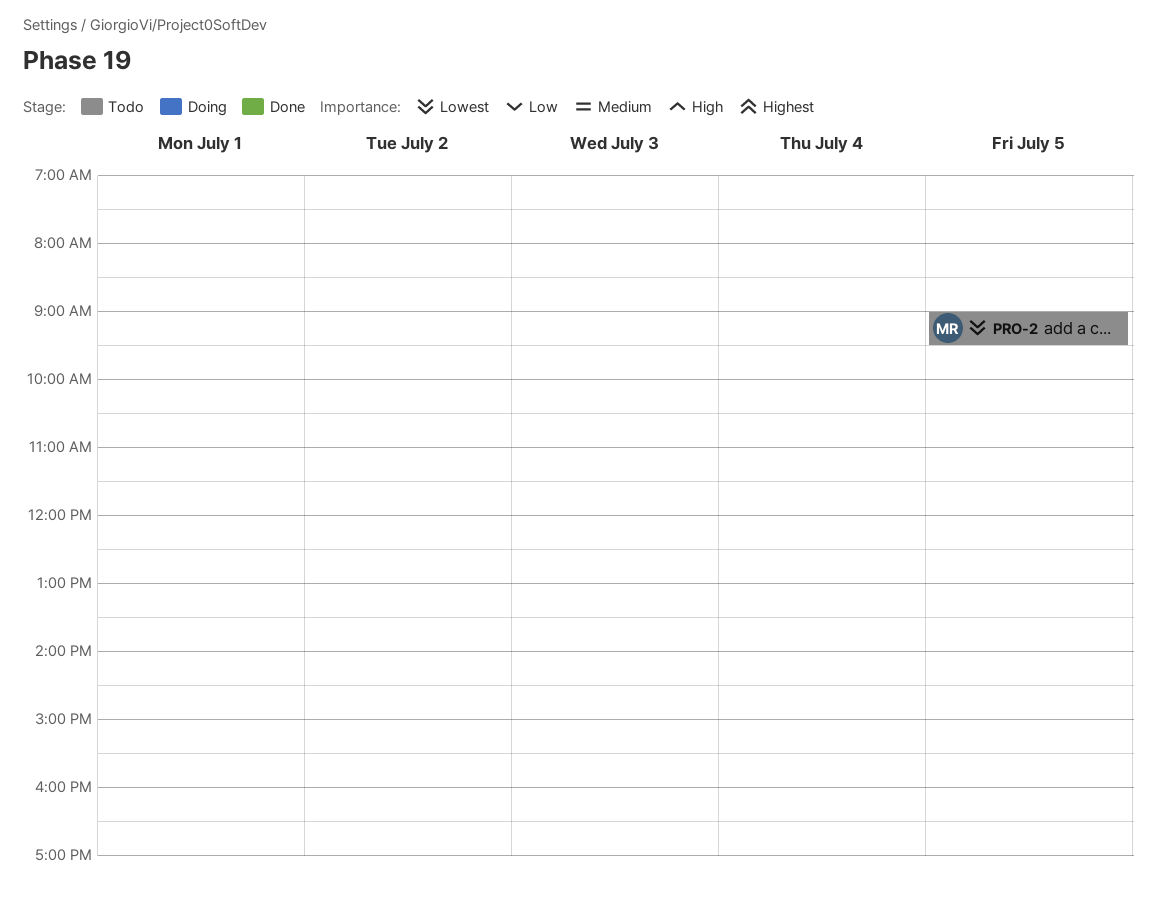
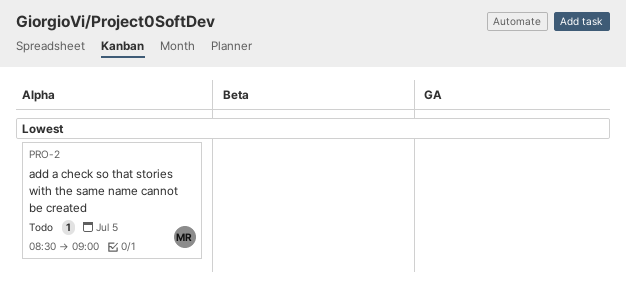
PRO-2, begins: 09:00 -> 08:30
PRO-2, ends: 09:30 -> 09:00

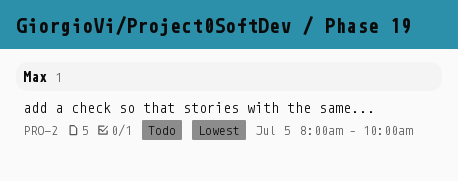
PRO-2, begins: 08:30 -> 08:00
PRO-2, ends: 09:00 -> 10:00

